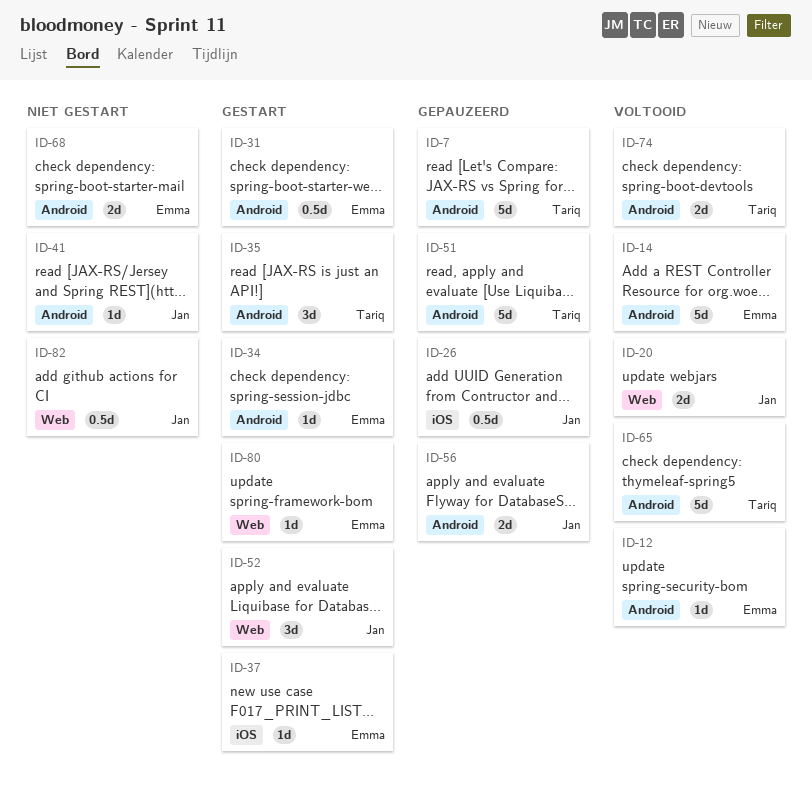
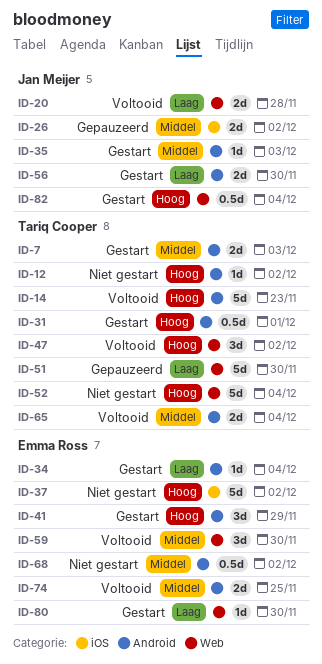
ID-7, status: Gepauzeerd -> Gestart
ID-7, estimate: 5d -> 2d
ID-12, status: Voltooid -> Niet gestart
ID-12, owner: Emma Ross -> Tariq Cooper
ID-14, owner: Emma Ross -> Tariq Cooper
ID-26, estimate: 0.5d -> 2d
ID-31, owner: Emma Ross -> Tariq Cooper
ID-35, owner: Tariq Cooper -> Jan Meijer
ID-35, estimate: 3d -> 1d
ID-37, status: Gestart -> Niet gestart
ID-37, estimate: 1d -> 5d
ID-41, status: Niet gestart -> Gestart
ID-41, owner: Jan Meijer -> Emma Ross
ID-41, estimate: 1d -> 3d
ID-47: none -> present
ID-51, label: Android -> Web
ID-52, status: Gestart -> Niet gestart
ID-52, owner: Jan Meijer -> Tariq Cooper
ID-52, estimate: 3d -> 5d
ID-56, status: Gepauzeerd -> Gestart
ID-59: none -> present
ID-65, estimate: 5d -> 2d
ID-68, estimate: 2d -> 0.5d
ID-74, owner: Tariq Cooper -> Emma Ross
ID-82, status: Niet gestart -> Gestart

